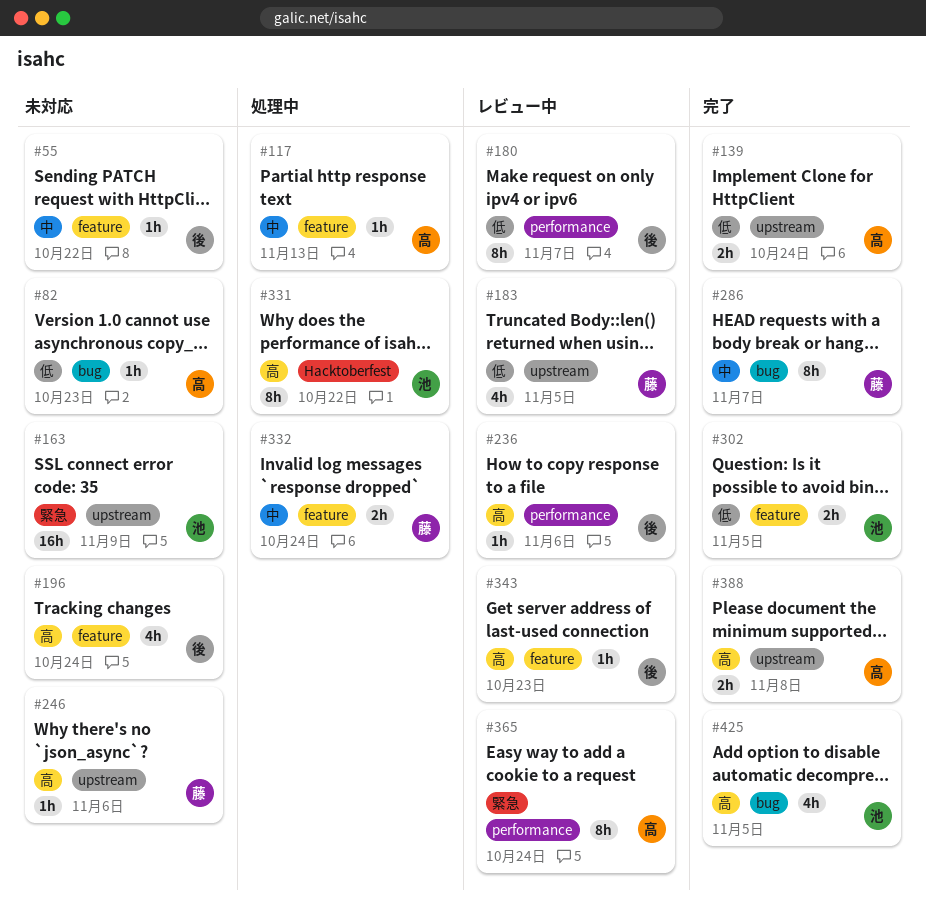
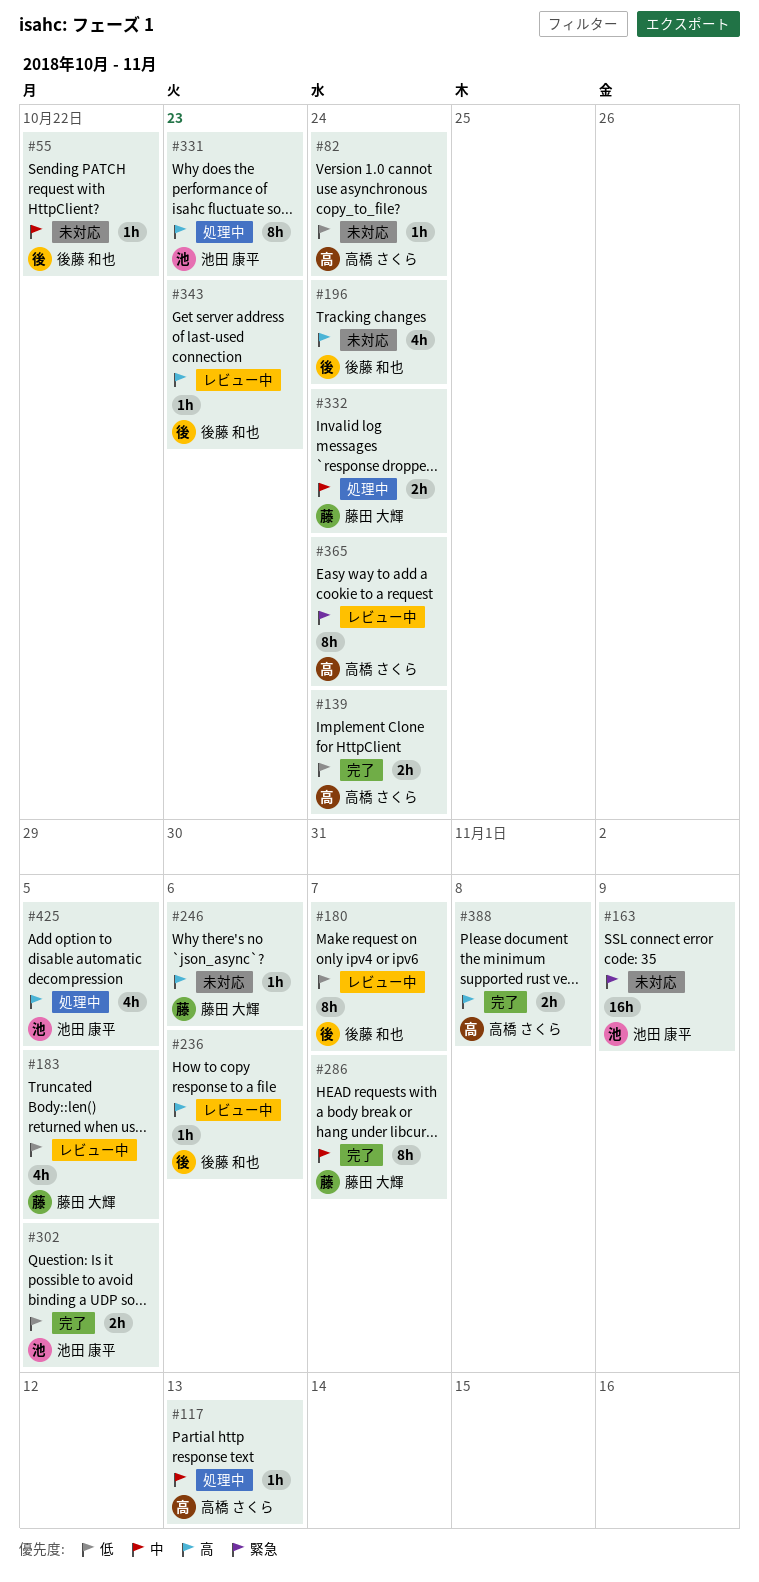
#82, due: Oct 23 -> Oct 24
#331, due: Oct 22 -> Oct 23
#425, status: 完了 -> 処理中

